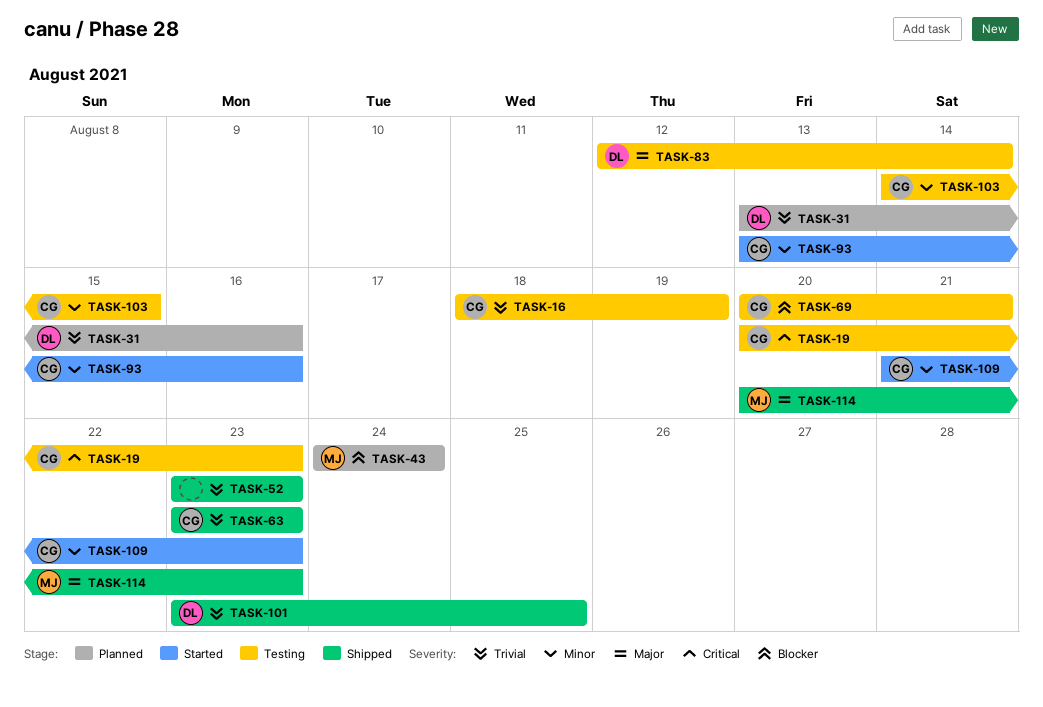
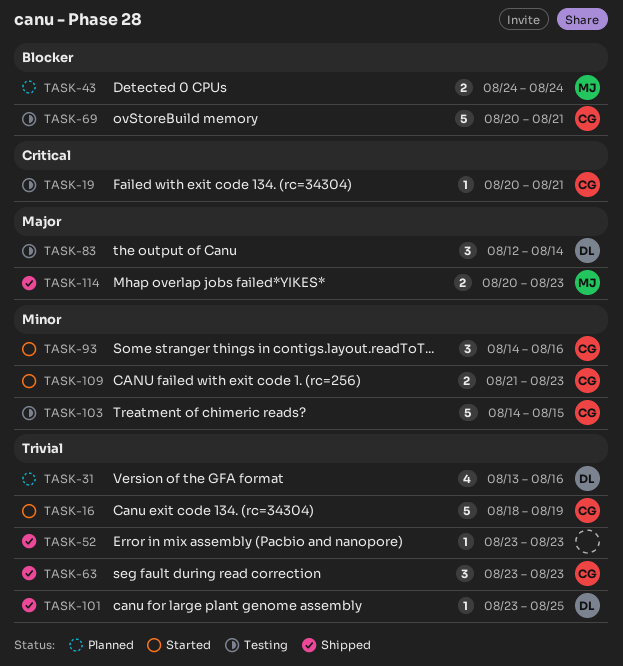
TASK-16, status: Testing -> Started
TASK-19, due: Aug 23 -> Aug 21
TASK-93, start: Aug 13 -> Aug 14

